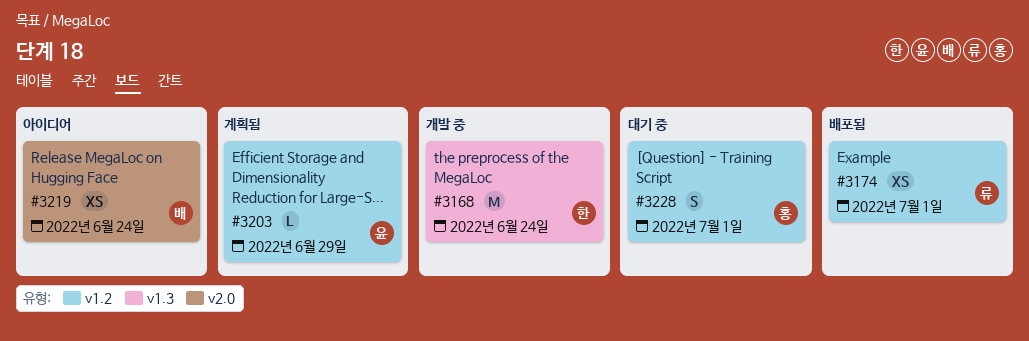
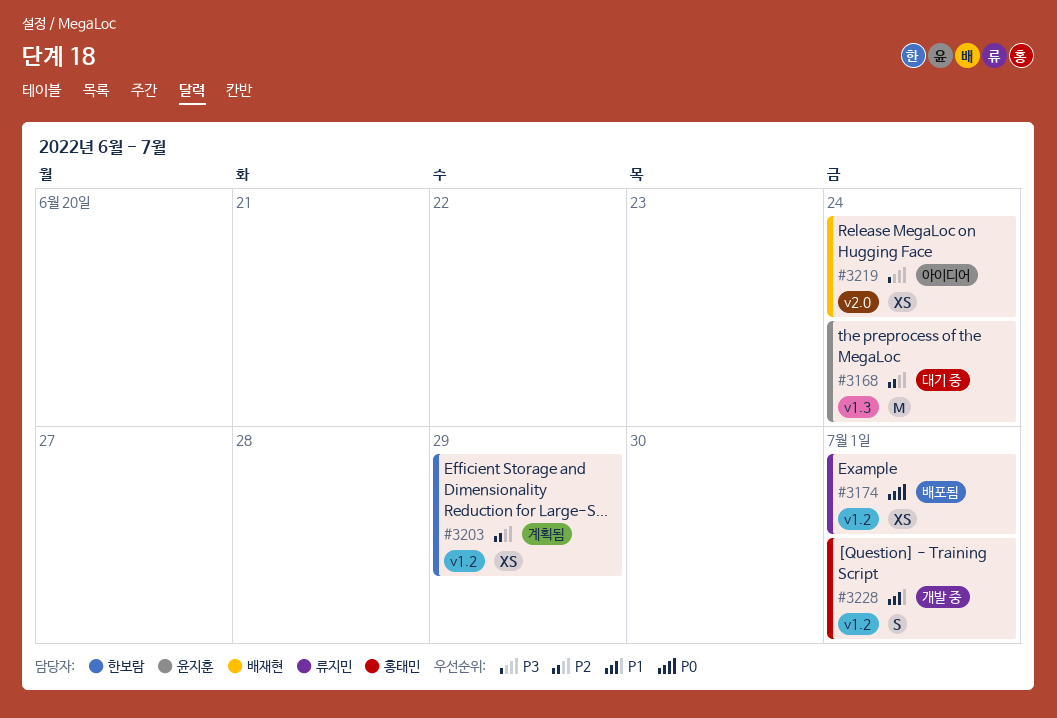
#3168, status: 개발 중 -> 대기 중
#3168, owner: 한보람 -> 윤지훈
#3203, owner: 윤지훈 -> 한보람
#3203, estimate: L -> XS
#3228, status: 대기 중 -> 개발 중

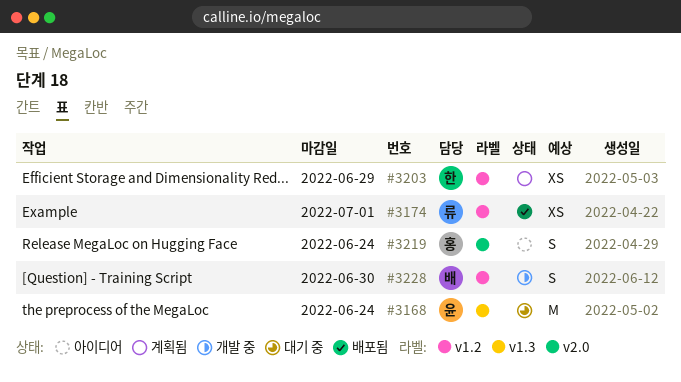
#3219, owner: 배재현 -> 홍태민
#3219, estimate: XS -> S
#3228, owner: 홍태민 -> 배재현
#3228, due: Jul 1 -> Jun 30

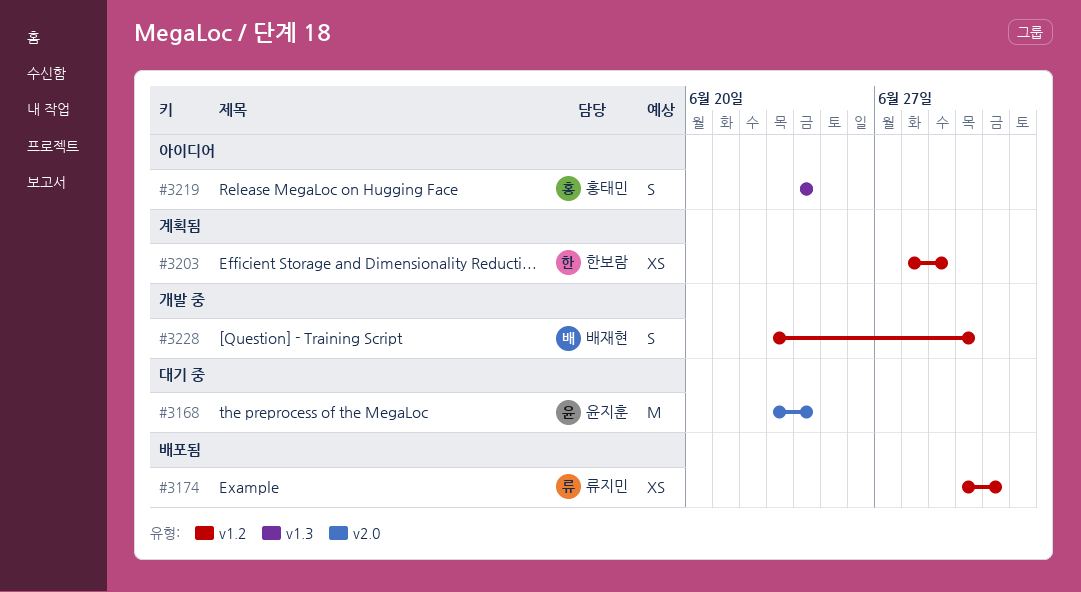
#3168, label: v1.3 -> v2.0
#3219, label: v2.0 -> v1.3

